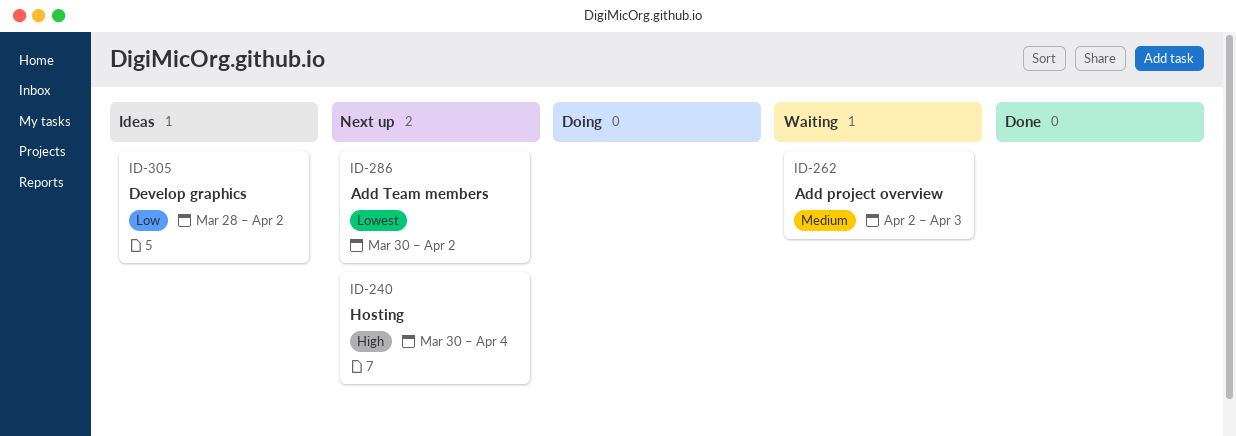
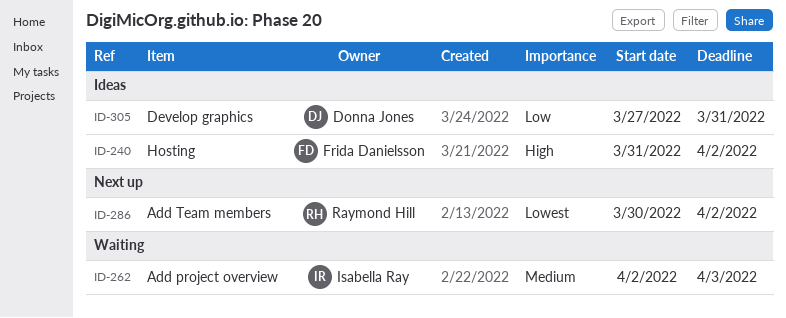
ID-240, status: Next up -> Ideas
ID-240, start: Mar 30 -> Mar 31
ID-240, due: Apr 4 -> Apr 2
ID-305, start: Mar 28 -> Mar 27
ID-305, due: Apr 2 -> Mar 31

